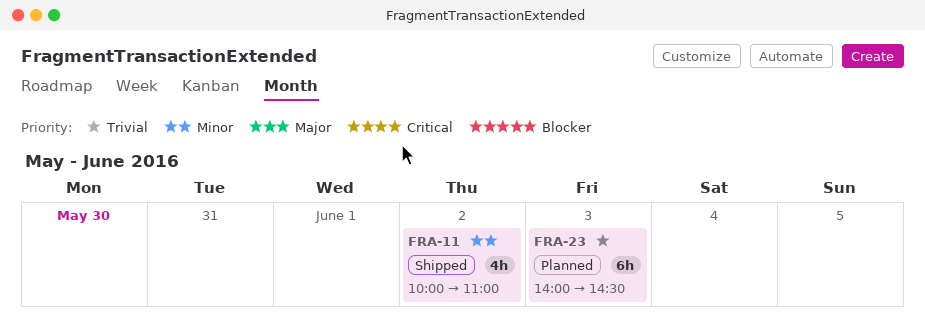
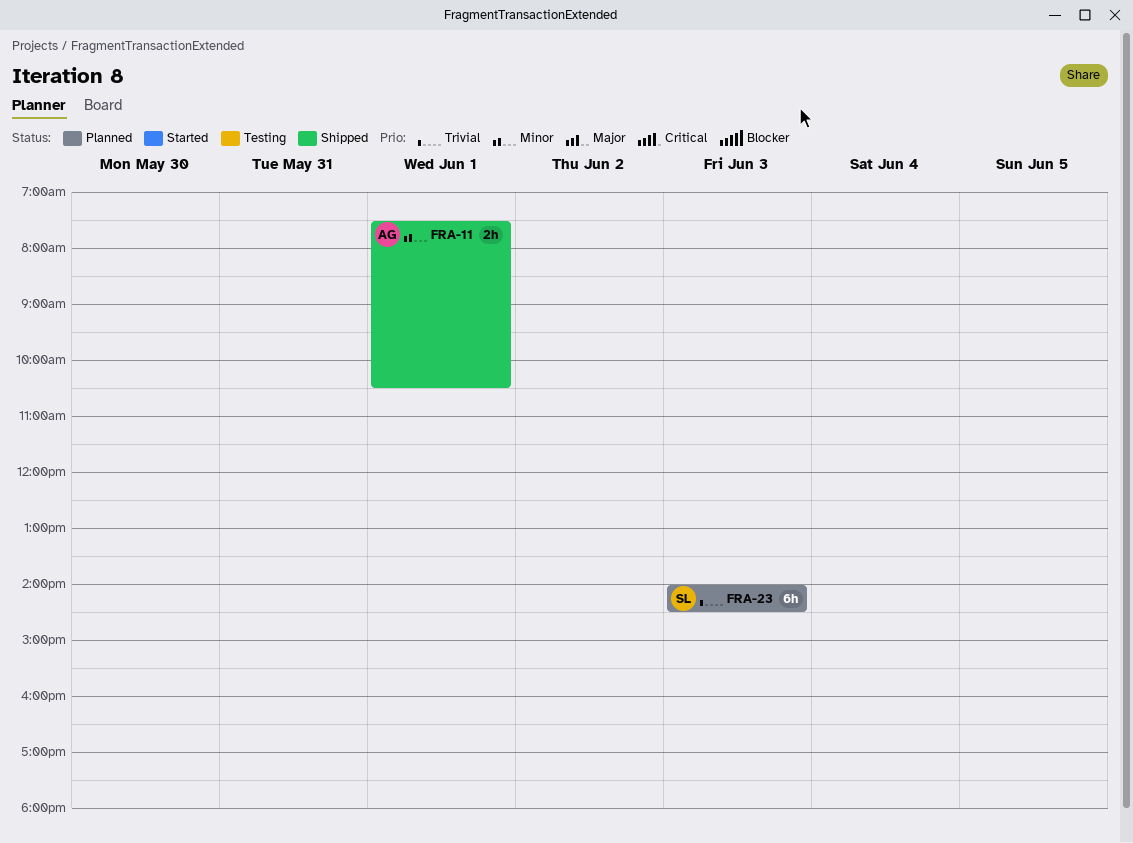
FRA-11, estimate: 4h -> 2h
FRA-11, day: Jun 2 -> Jun 1
FRA-11, begins: 10:00 -> 07:30
FRA-11, ends: 11:00 -> 10:30

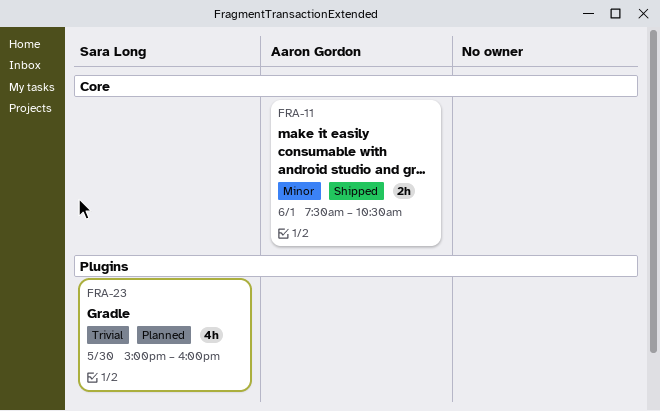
FRA-23, estimate: 6h -> 4h
FRA-23, day: Jun 3 -> May 30
FRA-23, begins: 14:00 -> 15:00
FRA-23, ends: 14:30 -> 16:00

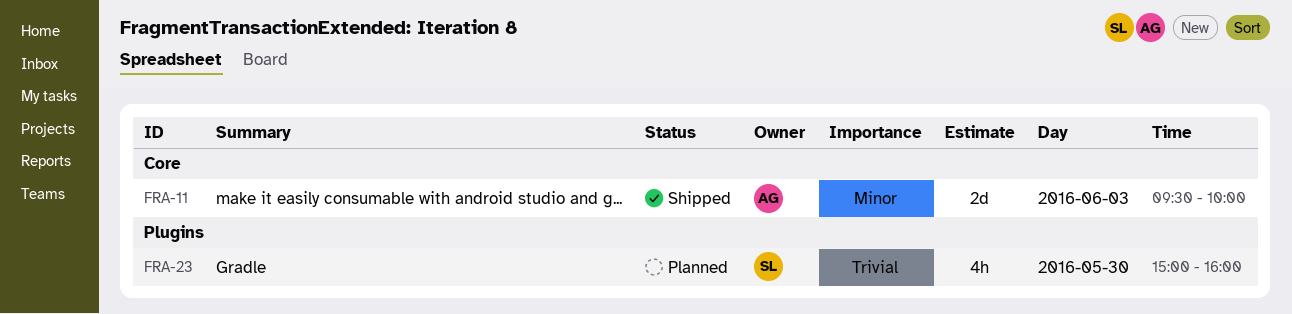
FRA-11, estimate: 2h -> 2d
FRA-11, day: Jun 1 -> Jun 3
FRA-11, begins: 07:30 -> 09:30
FRA-11, ends: 10:30 -> 10:00

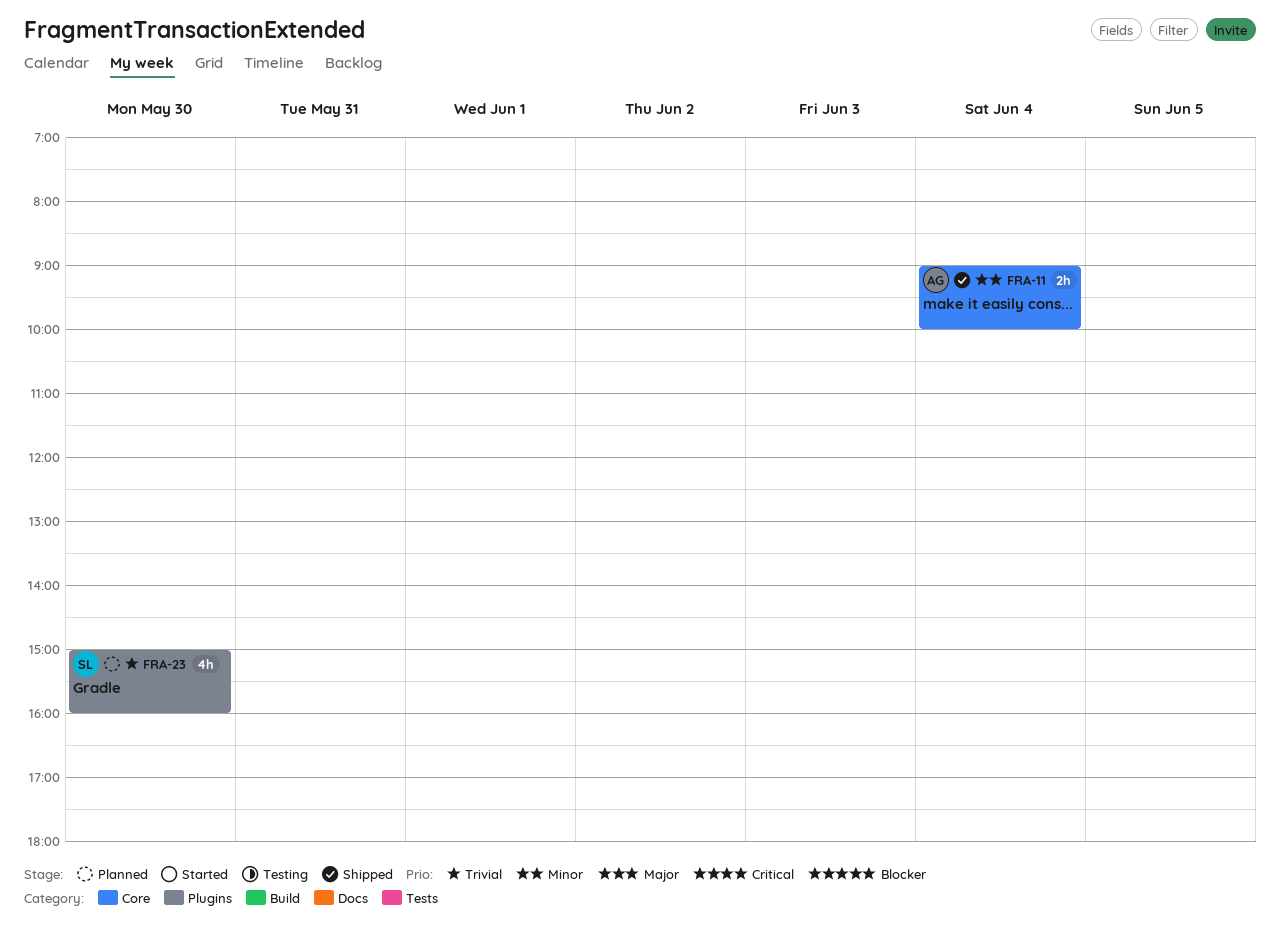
FRA-11, estimate: 2d -> 2h
FRA-11, day: Jun 3 -> Jun 4
FRA-11, begins: 09:30 -> 09:00

